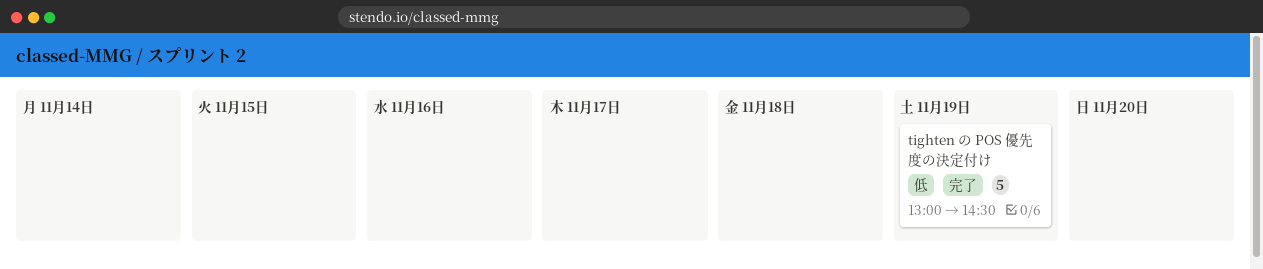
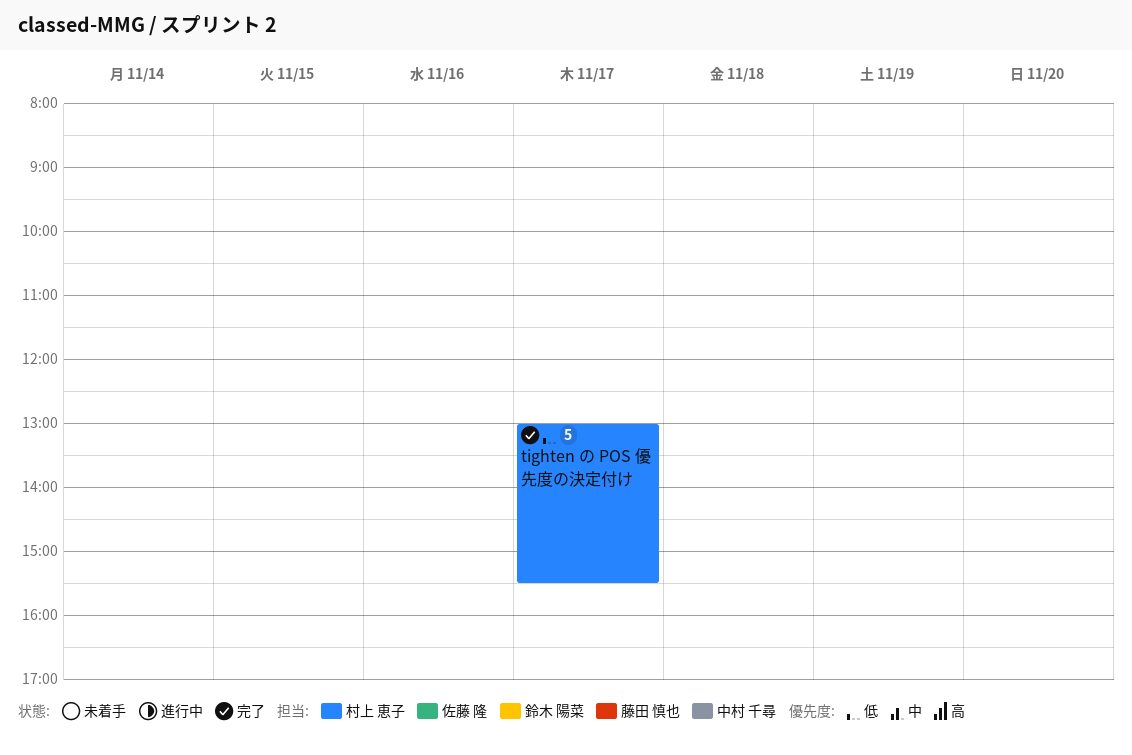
tighten の POS 優先度の決定付け, day: Nov 19 -> Nov 17
tighten の POS 優先度の決定付け, ends: 14:30 -> 15:30

